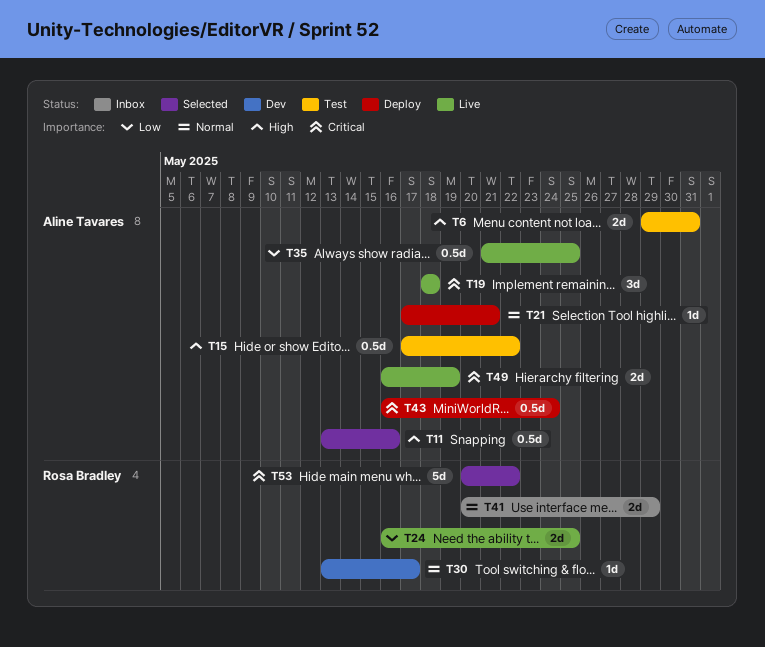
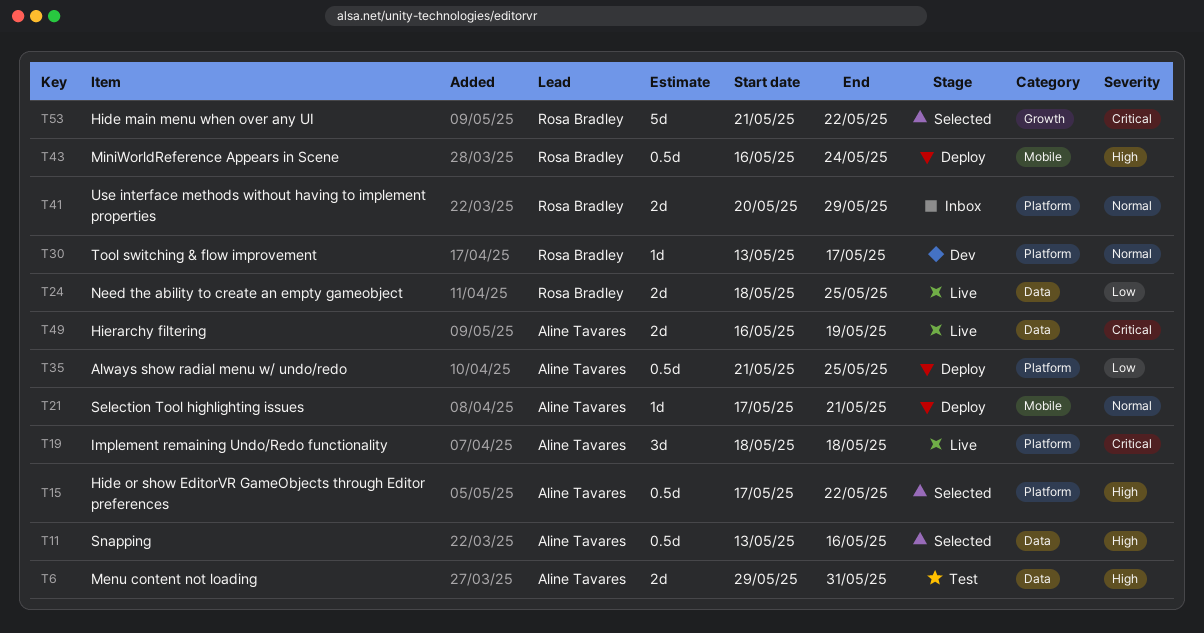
T15, status: Test -> Selected
T24, start: May 16 -> May 18
T35, status: Live -> Deploy
T43, owner: Aline Tavares -> Rosa Bradley
T43, priority: Critical -> High
T53, start: May 20 -> May 21

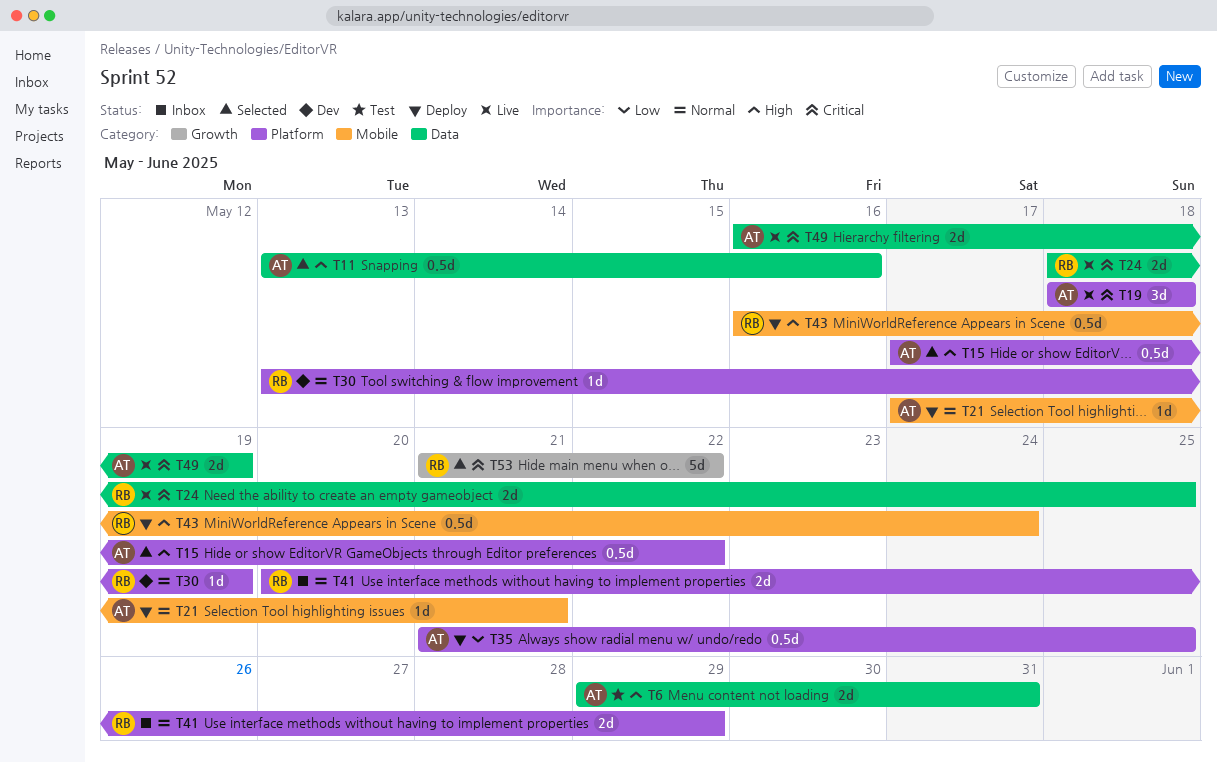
T24, priority: Low -> Critical
T30, due: May 17 -> May 19

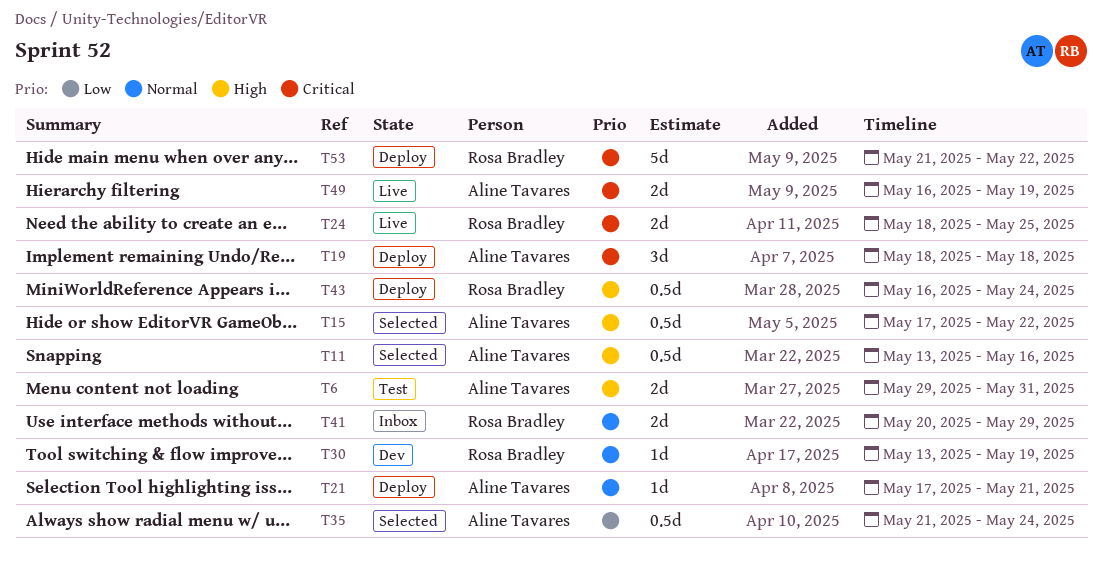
T19, status: Live -> Deploy
T35, status: Deploy -> Selected
T35, due: May 25 -> May 24
T53, status: Selected -> Deploy

